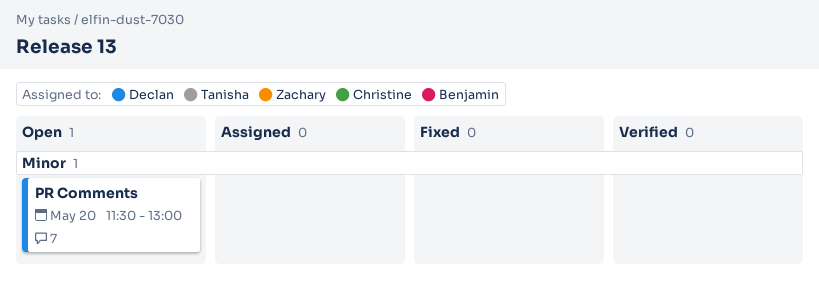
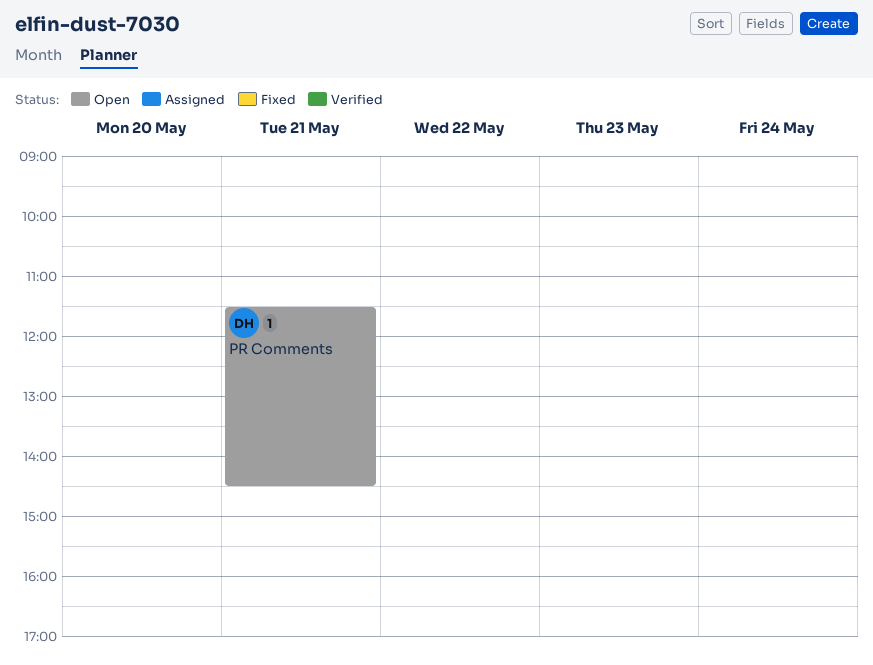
PR Comments, day: May 20 -> May 21
PR Comments, ends: 13:00 -> 14:30

